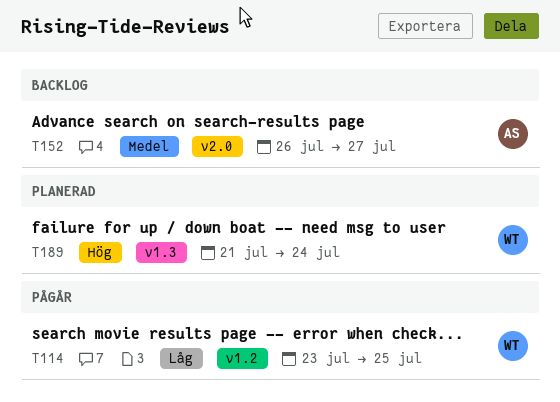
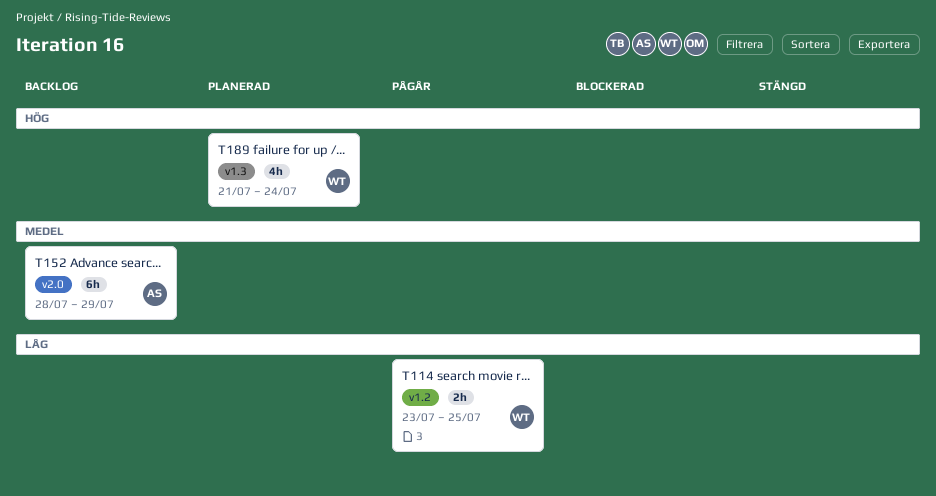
T152, start: Jul 26 -> Jul 28
T152, due: Jul 27 -> Jul 29

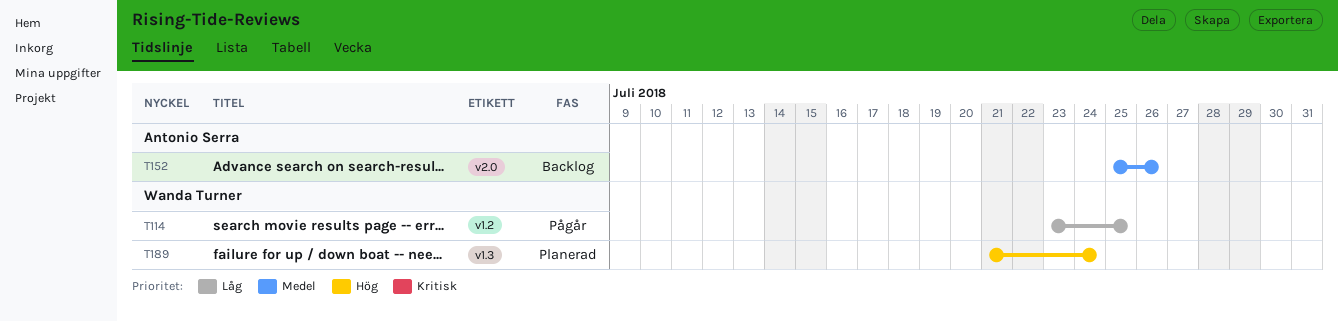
T152, start: Jul 28 -> Jul 25
T152, due: Jul 29 -> Jul 26

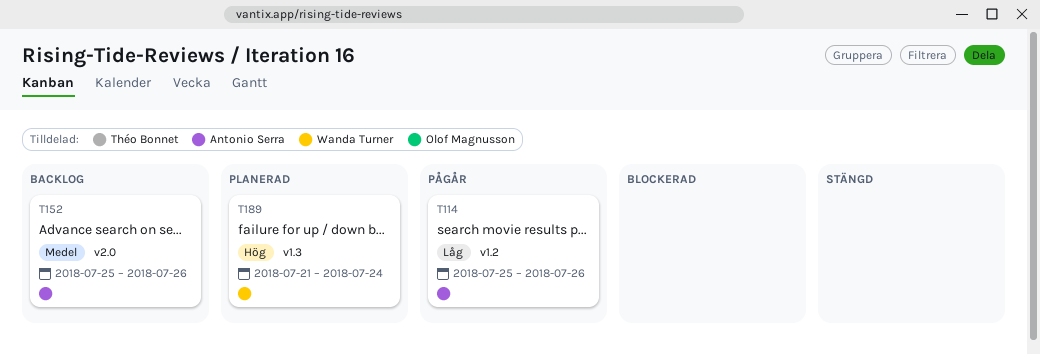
T114, owner: Wanda Turner -> Antonio Serra
T114, start: Jul 23 -> Jul 25
T114, due: Jul 25 -> Jul 26

